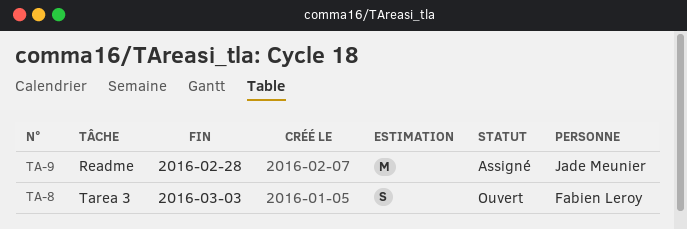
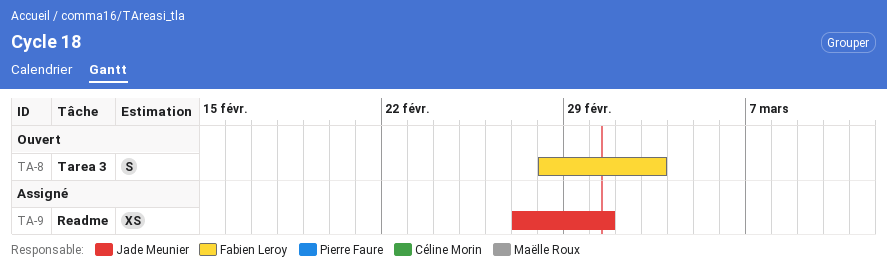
TA-9, estimate: M -> XS
TA-9, due: Feb 28 -> Mar 1

